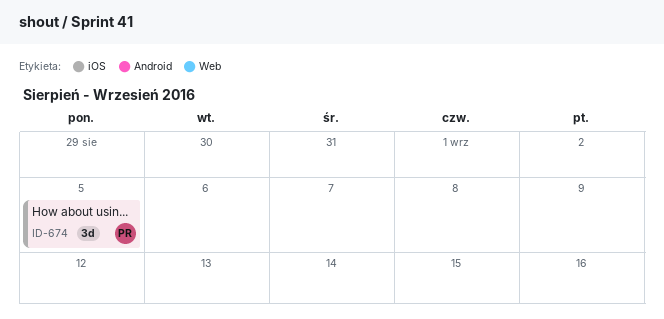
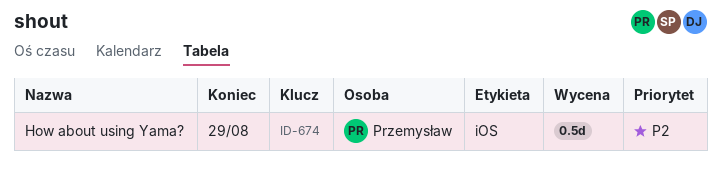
ID-674, estimate: 3d -> 0.5d
ID-674, due: Sep 5 -> Aug 29

